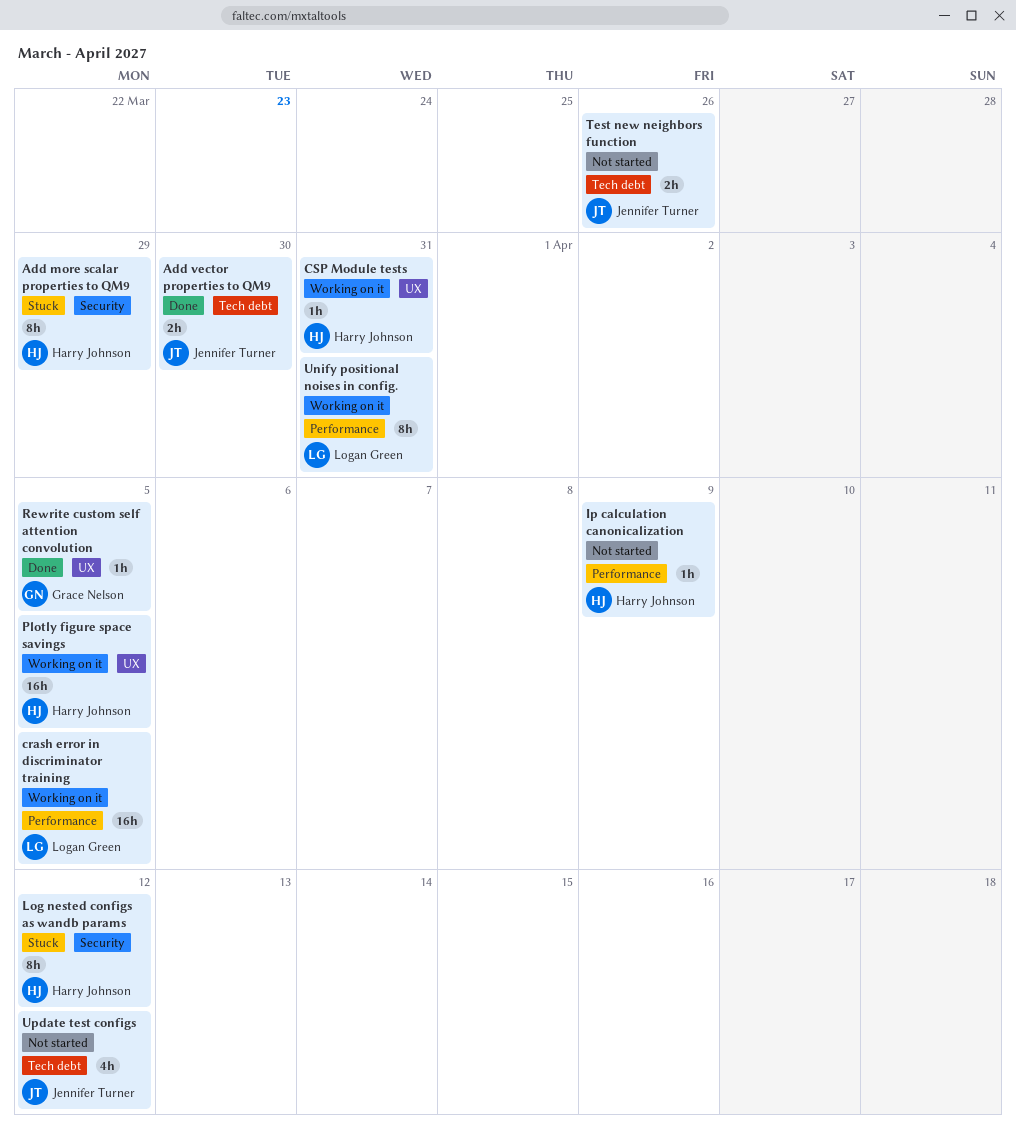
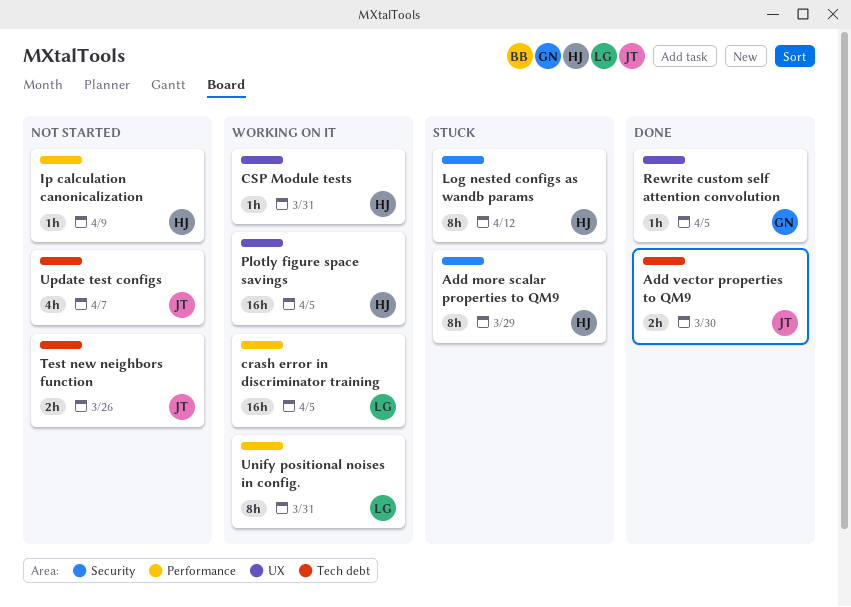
Update test configs, due: Apr 12 -> Apr 7

